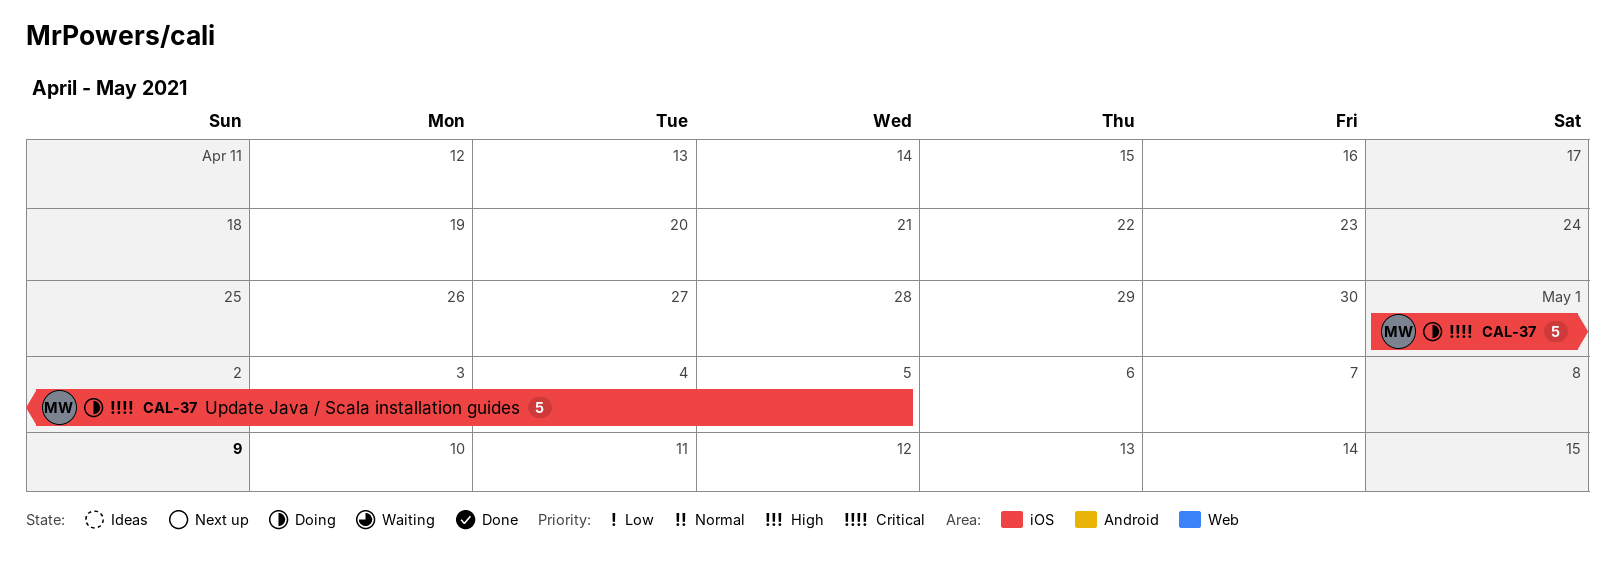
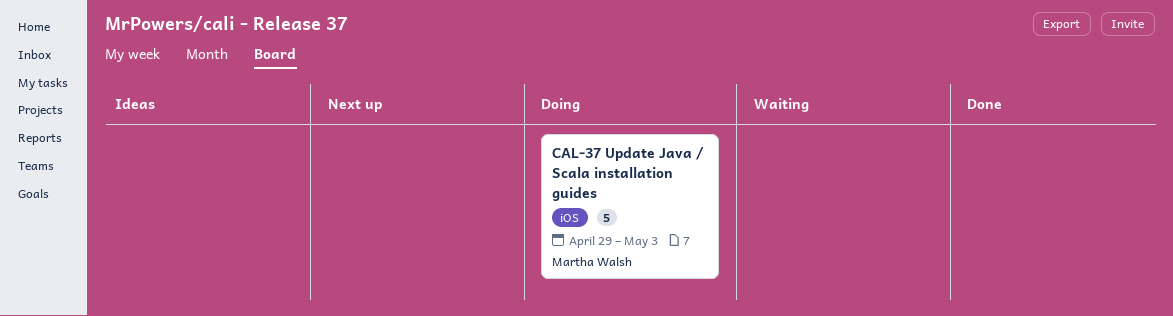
CAL-37, start: May 1 -> Apr 29
CAL-37, due: May 5 -> May 3

